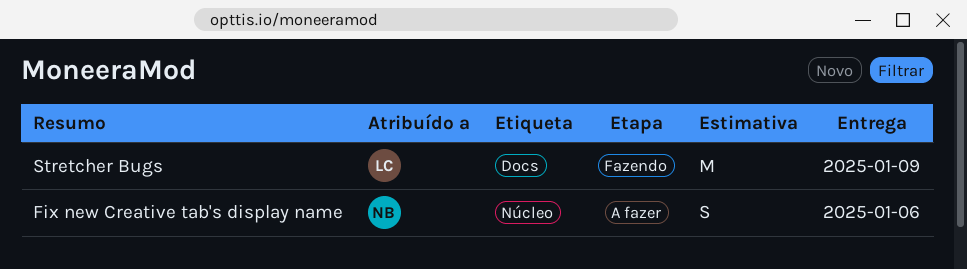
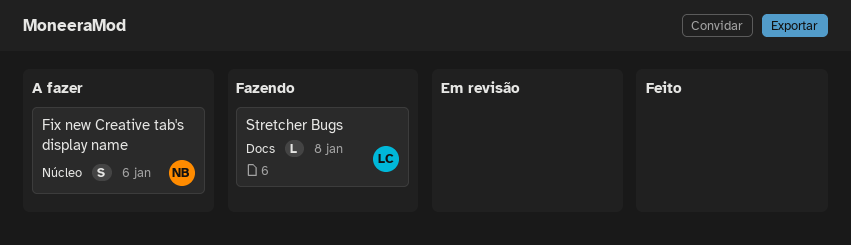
Stretcher Bugs, estimate: M -> L
Stretcher Bugs, due: Jan 9 -> Jan 8

